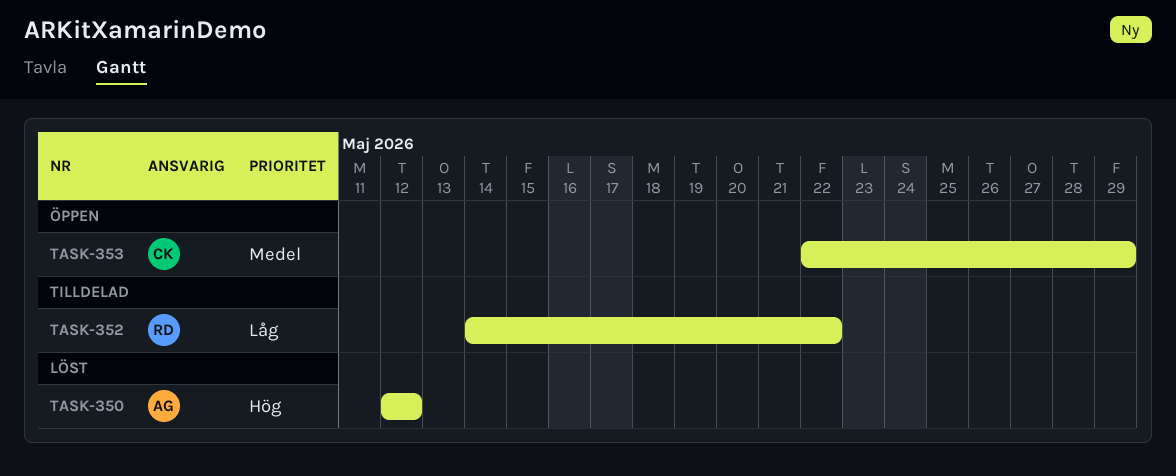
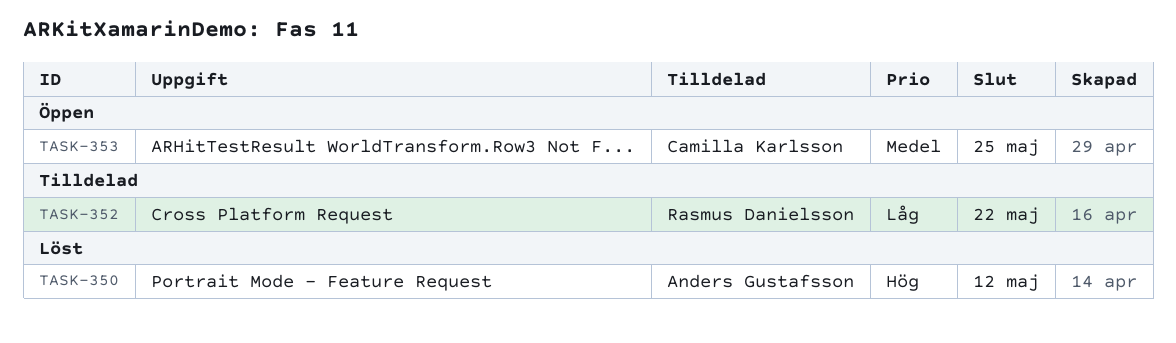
TASK-353, due: May 29 -> May 25

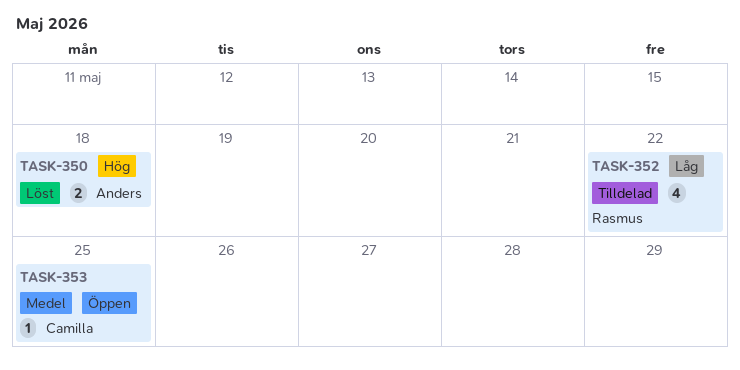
TASK-350, due: May 12 -> May 18

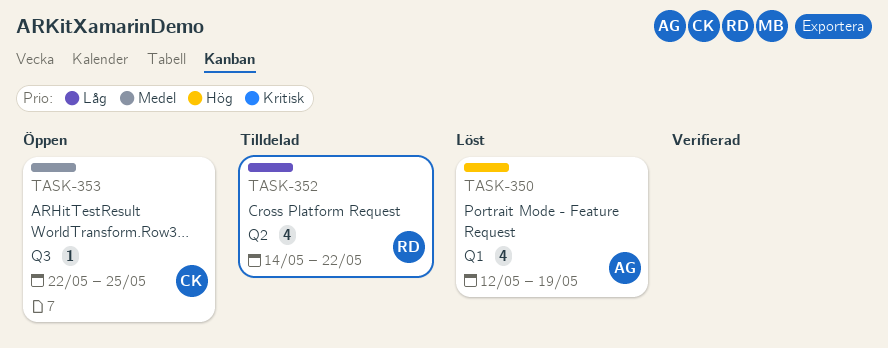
TASK-350, estimate: 2 -> 4
TASK-350, due: May 18 -> May 19

